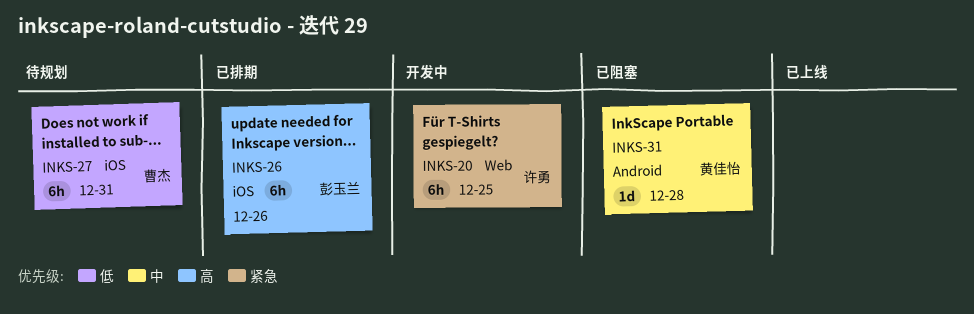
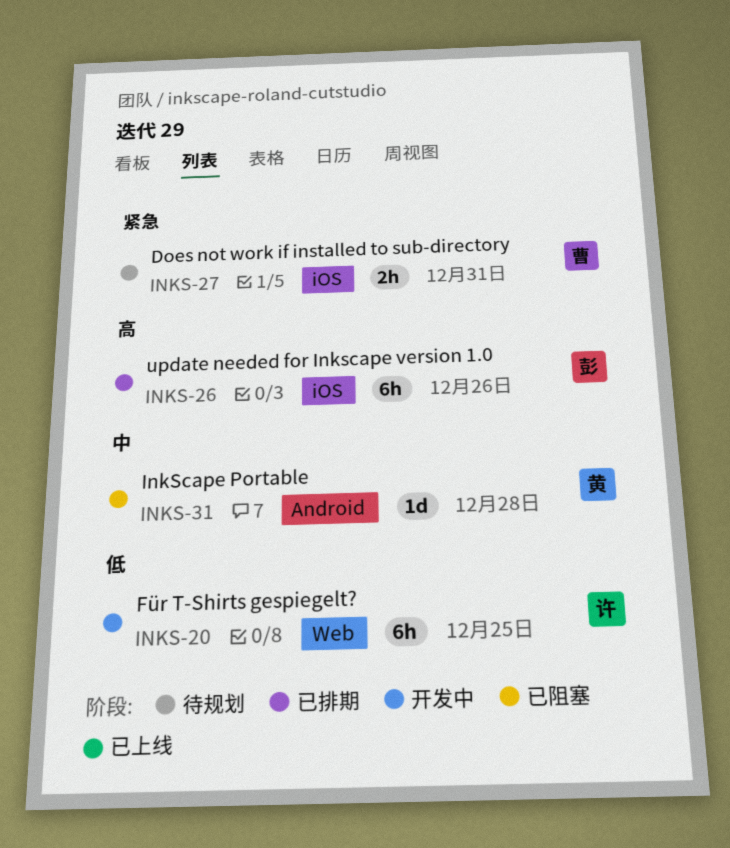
INKS-20, priority: 紧急 -> 低
INKS-27, priority: 低 -> 紧急
INKS-27, estimate: 6h -> 2h

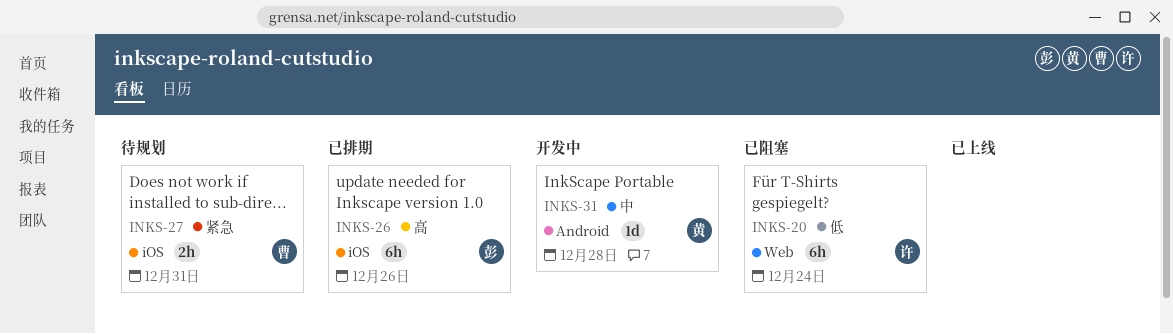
INKS-20, status: 开发中 -> 已阻塞
INKS-20, due: Dec 25 -> Dec 24
INKS-31, status: 已阻塞 -> 开发中

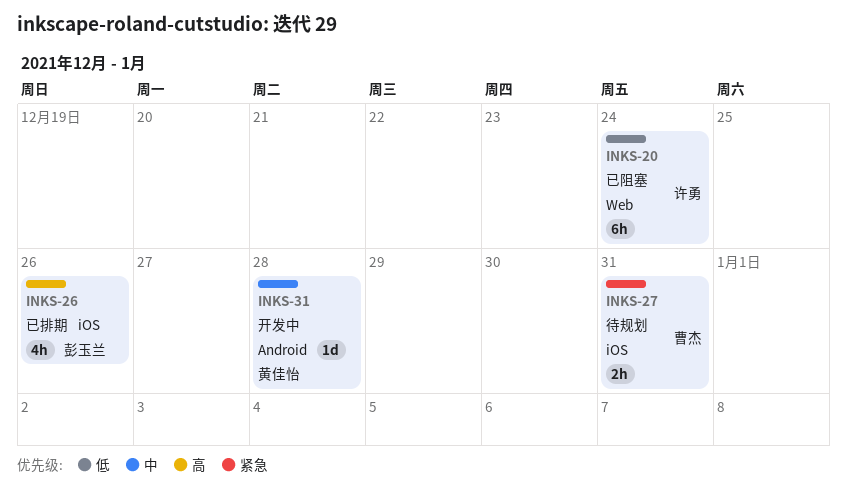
INKS-26, estimate: 6h -> 4h

